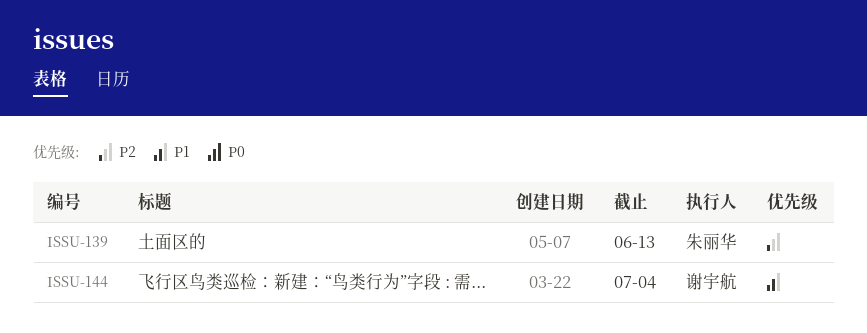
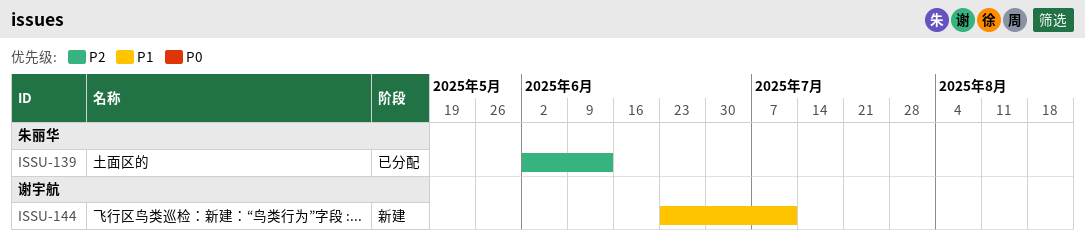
ISSU-144, due: Jul 4 -> Jul 11

